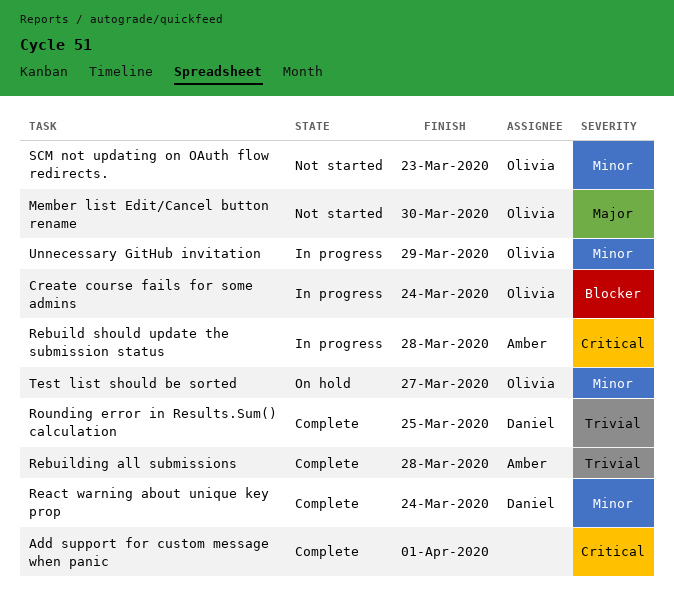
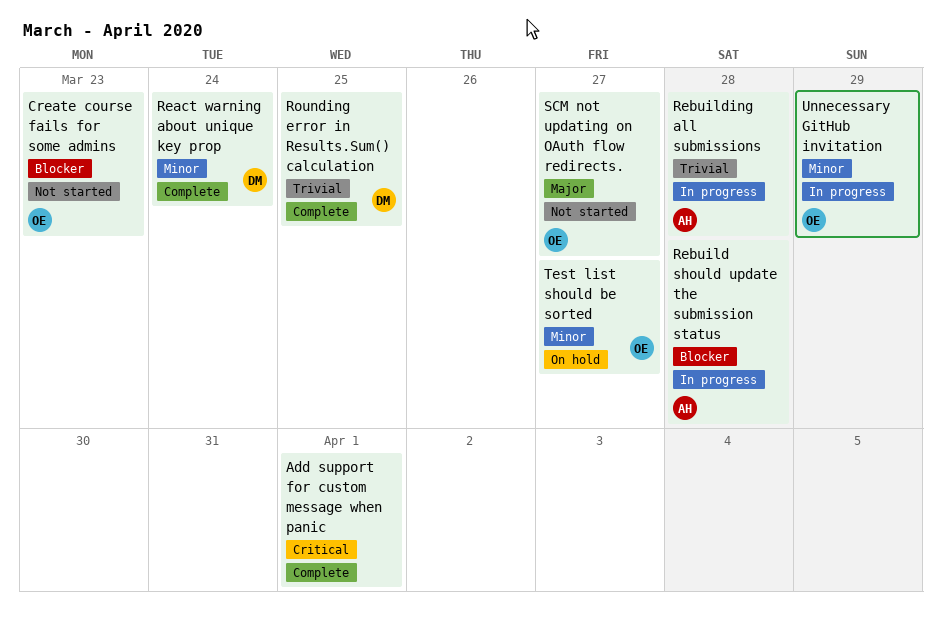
Create course fails for some admins, status: In progress -> Not started
Create course fails for some admins, due: Mar 24 -> Mar 23
Member list Edit/Cancel button rename: present -> none
Rebuild should update the submission status, priority: Critical -> Blocker
Rebuilding all submissions, status: Complete -> In progress
SCM not updating on OAuth flow redirects., priority: Minor -> Major
SCM not updating on OAuth flow redirects., due: Mar 23 -> Mar 27

